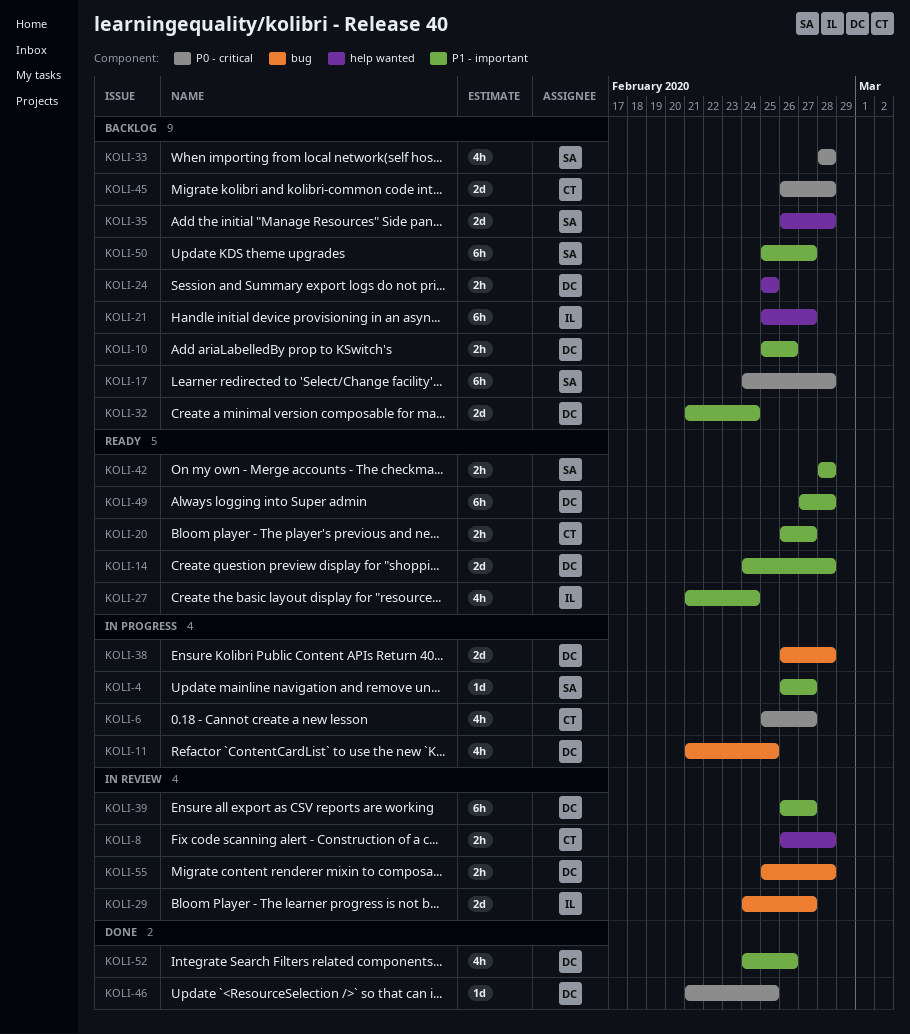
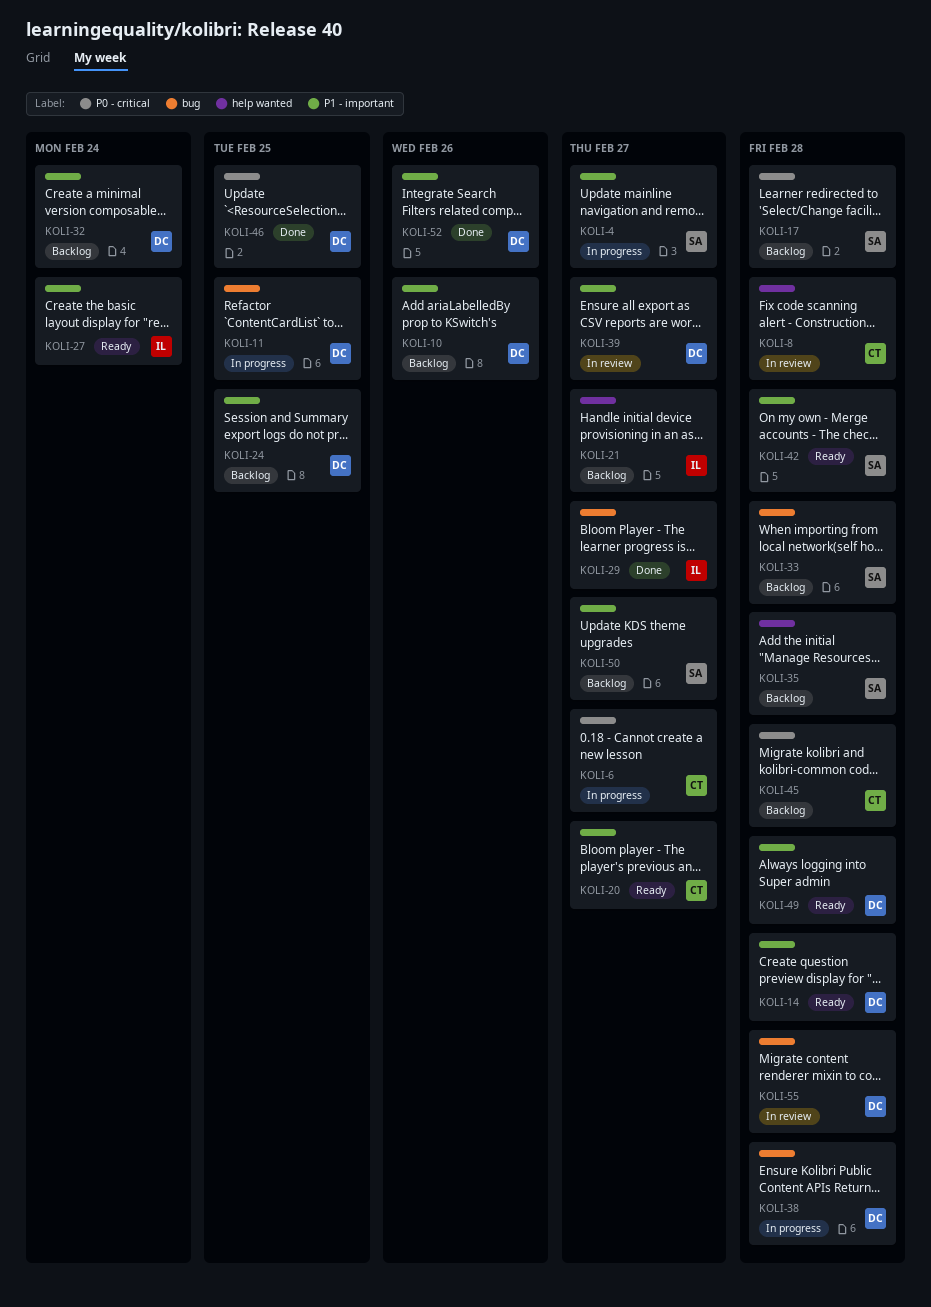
KOLI-24, label: help wanted -> P1 - important
KOLI-29, status: In review -> Done
KOLI-33, label: P0 - critical -> bug

